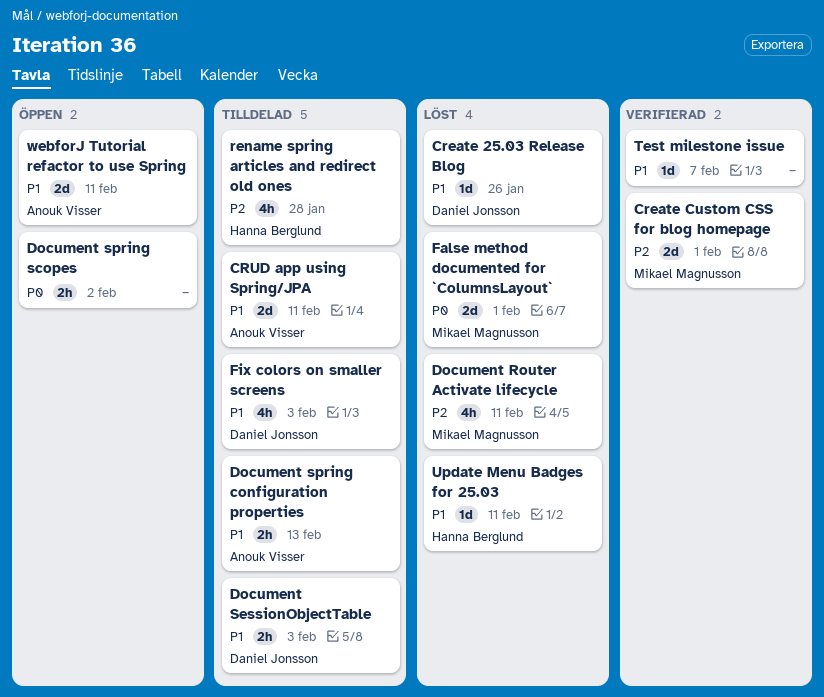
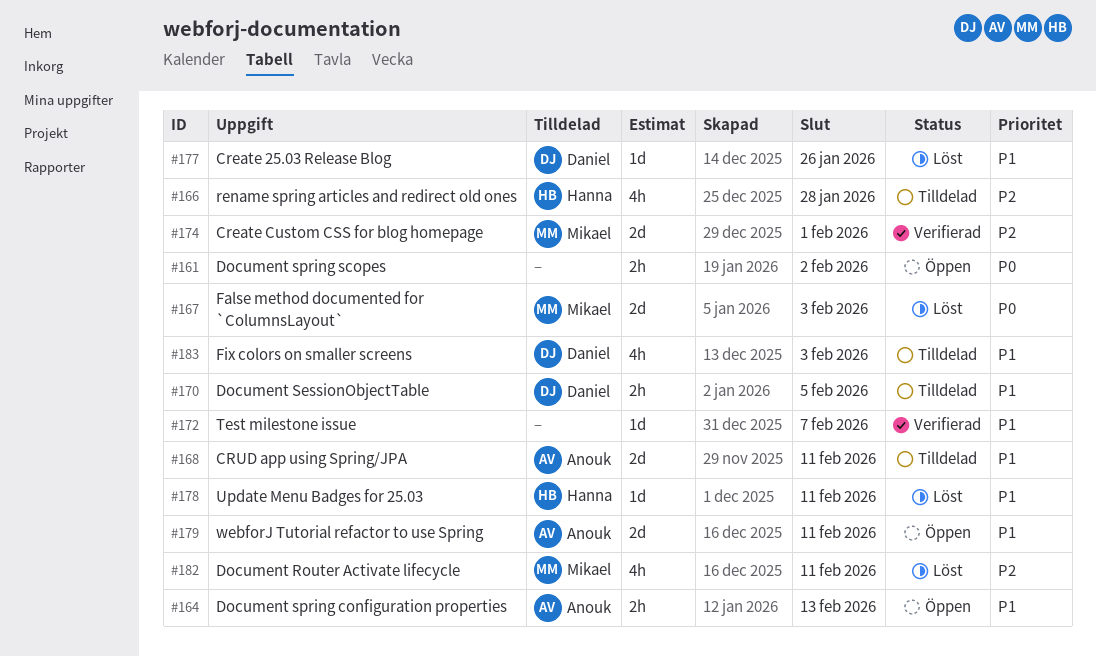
Document SessionObjectTable, due: Feb 3 -> Feb 5
Document spring configuration properties, status: Tilldelad -> Öppen
False method documented for `ColumnsLayout`, due: Feb 1 -> Feb 3

